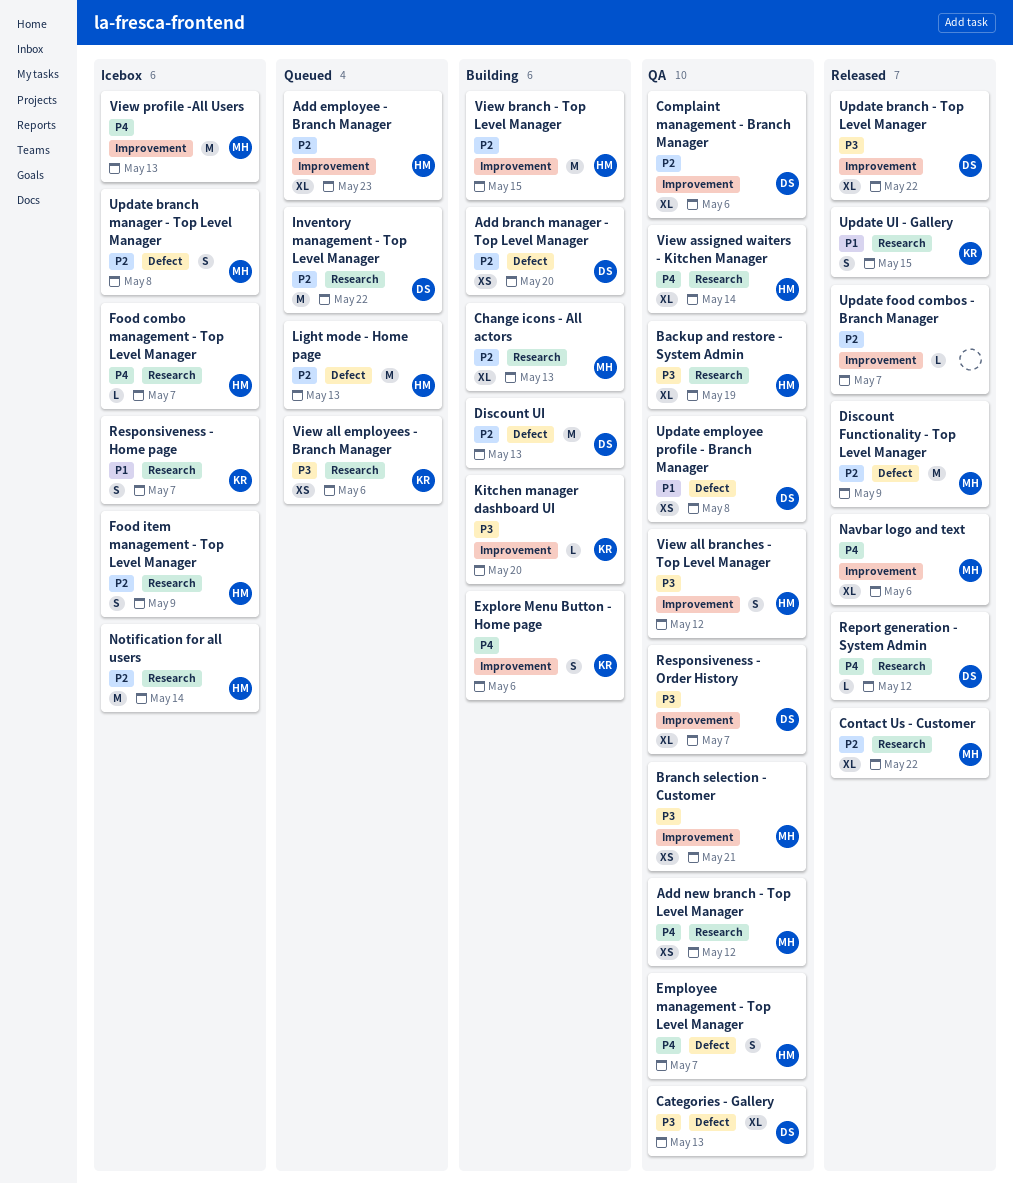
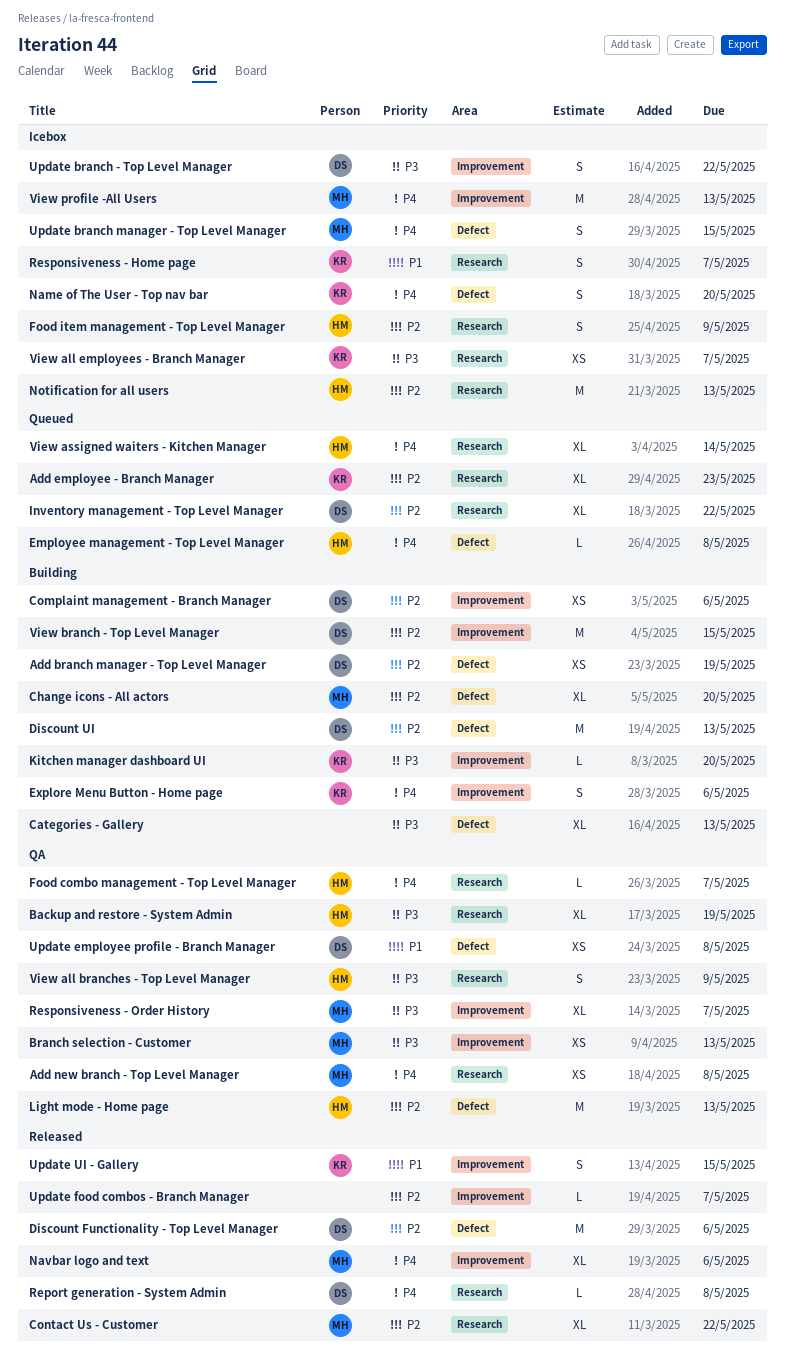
Add branch manager - Top Level Manager, due: May 20 -> May 19
Add employee - Branch Manager, owner: HM -> KR
Add employee - Branch Manager, label: Improvement -> Research
Add new branch - Top Level Manager, due: May 12 -> May 8
Branch selection - Customer, due: May 21 -> May 13
Categories - Gallery, status: QA -> Building
Categories - Gallery, owner: DS -> none
Change icons - All actors, label: Research -> Defect
Change icons - All actors, due: May 13 -> May 20
Complaint management - Branch Manager, status: QA -> Building
Complaint management - Branch Manager, estimate: XL -> XS
Discount Functionality - Top Level Manager, owner: MH -> DS
Discount Functionality - Top Level Manager, due: May 9 -> May 6
Employee management - Top Level Manager, status: QA -> Queued
Employee management - Top Level Manager, estimate: S -> L
Employee management - Top Level Manager, due: May 7 -> May 8
Food combo management - Top Level Manager, status: Icebox -> QA
Inventory management - Top Level Manager, estimate: M -> XL
Light mode - Home page, status: Queued -> QA
Name of The User - Top nav bar: none -> present
Notification for all users, due: May 14 -> May 13
Report generation - System Admin, due: May 12 -> May 8
Responsiveness - Order History, owner: DS -> MH
Update branch - Top Level Manager, status: Released -> Icebox
Update branch - Top Level Manager, estimate: XL -> S
Update branch manager - Top Level Manager, priority: P2 -> P4
Update branch manager - Top Level Manager, due: May 8 -> May 15
Update UI - Gallery, label: Research -> Improvement
View all branches - Top Level Manager, label: Improvement -> Research
View all branches - Top Level Manager, due: May 12 -> May 9
View all employees - Branch Manager, status: Queued -> Icebox
View all employees - Branch Manager, due: May 6 -> May 7
View assigned waiters - Kitchen Manager, status: QA -> Queued
View branch - Top Level Manager, owner: HM -> DS

